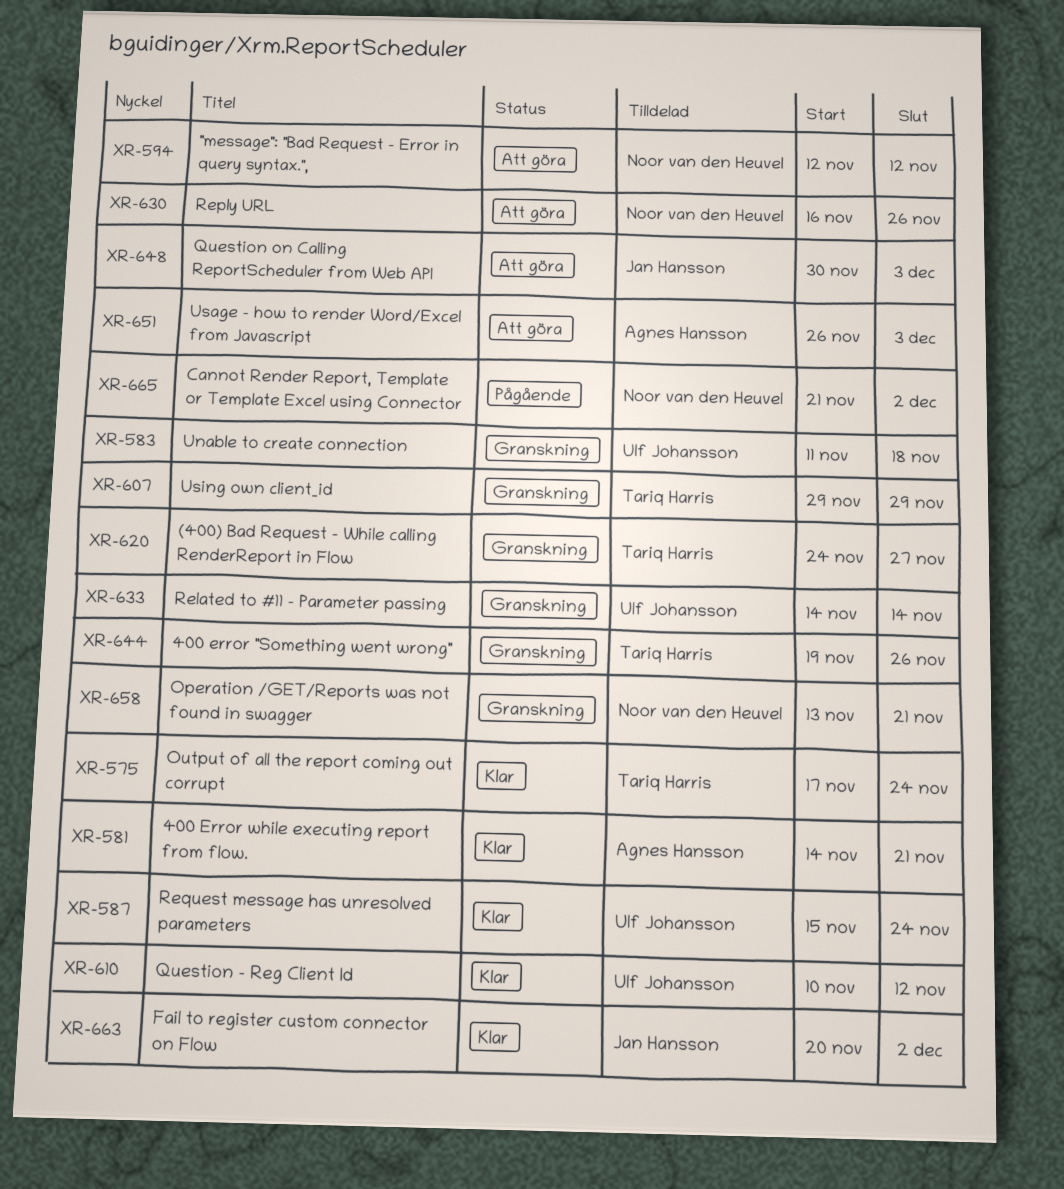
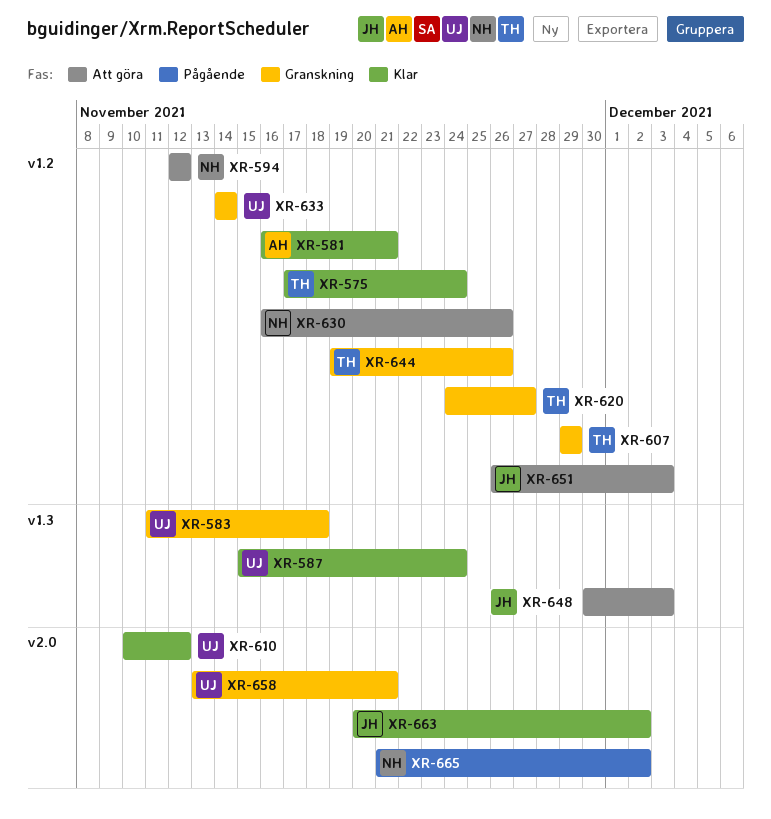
XR-581, start: Nov 14 -> Nov 16
XR-651, owner: Agnes Hansson -> Jan Hansson
XR-658, owner: Noor van den Heuvel -> Ulf Johansson

